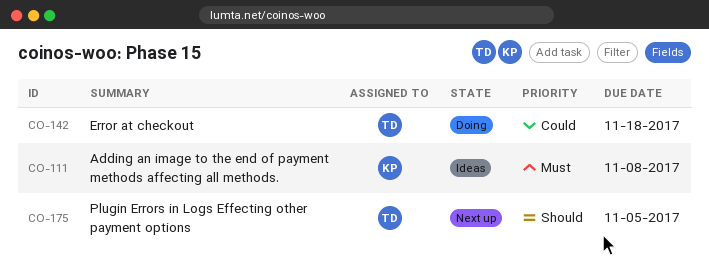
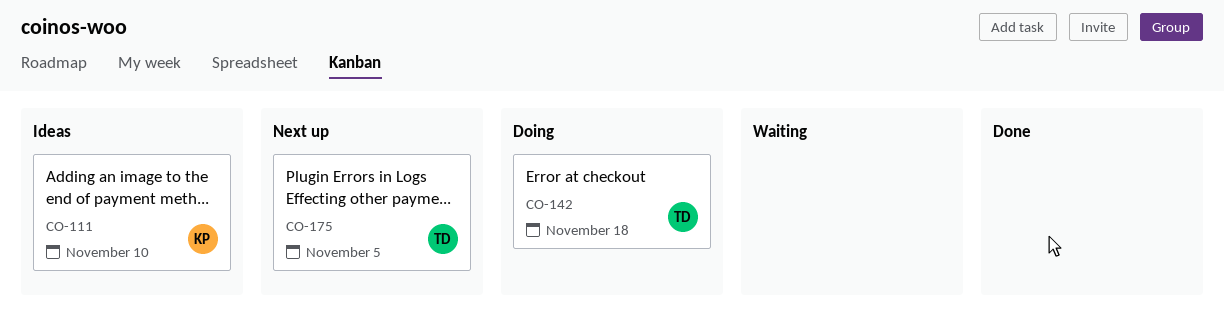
CO-111, due: Nov 8 -> Nov 10

